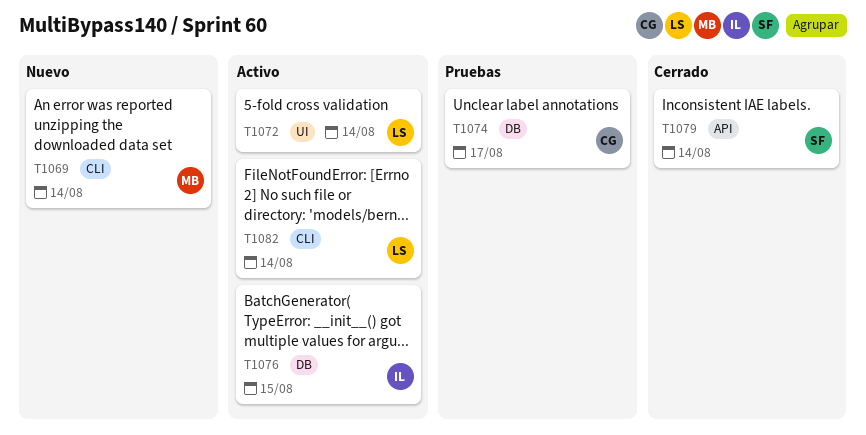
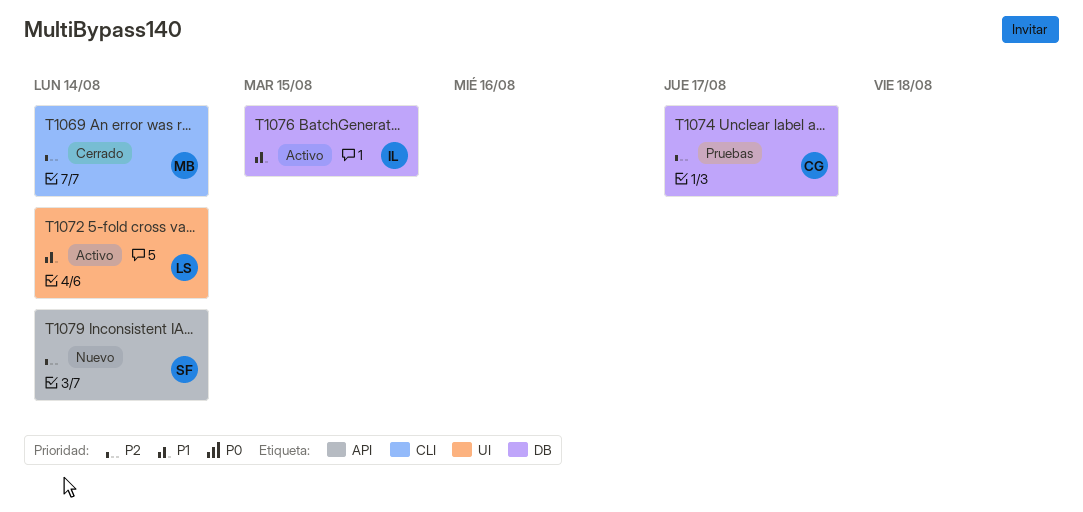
T1069, status: Nuevo -> Cerrado
T1079, status: Cerrado -> Nuevo
T1082: present -> none

